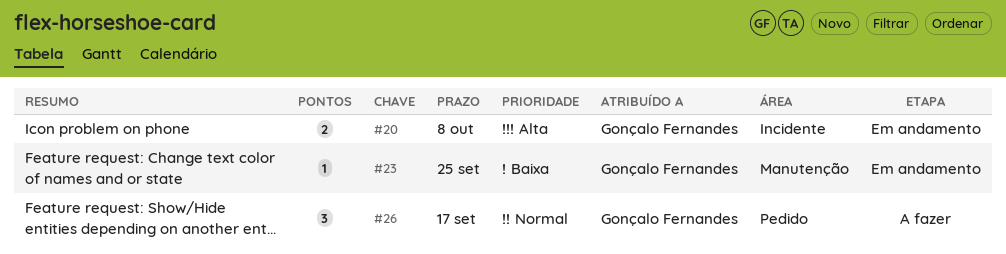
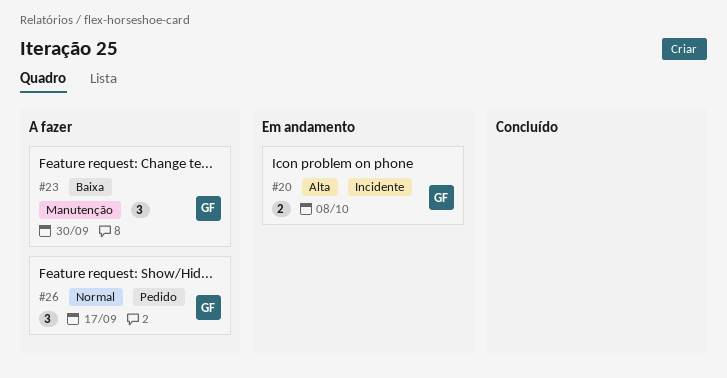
#23, status: Em andamento -> A fazer
#23, estimate: 1 -> 3
#23, due: Sep 25 -> Sep 30

